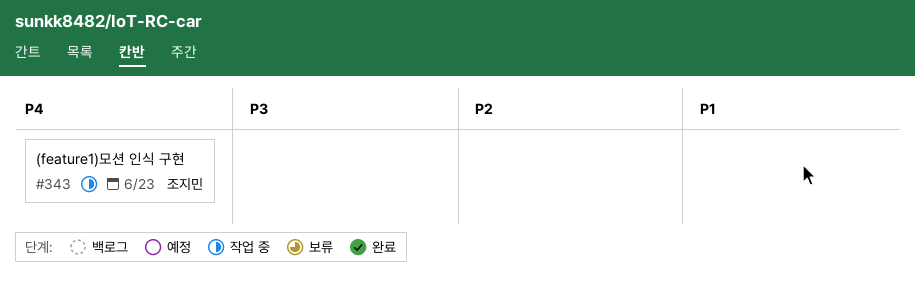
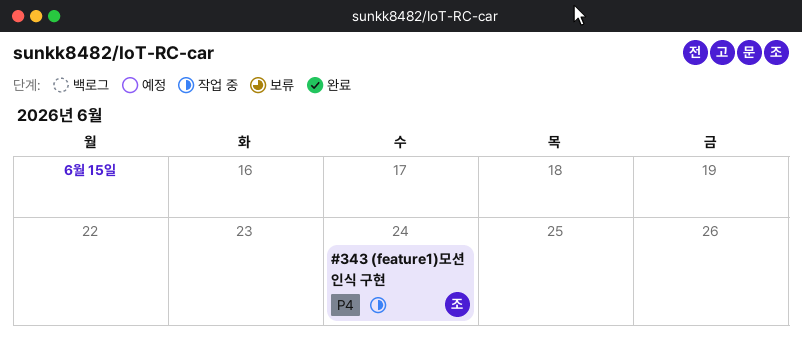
#343, due: Jun 23 -> Jun 24

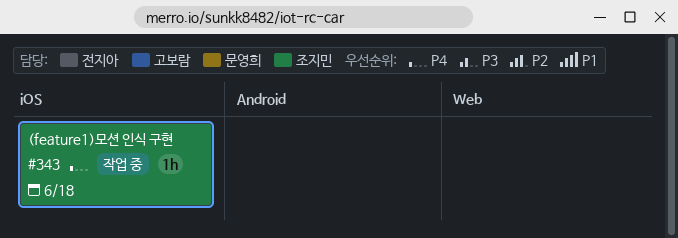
#343, due: Jun 24 -> Jun 18

